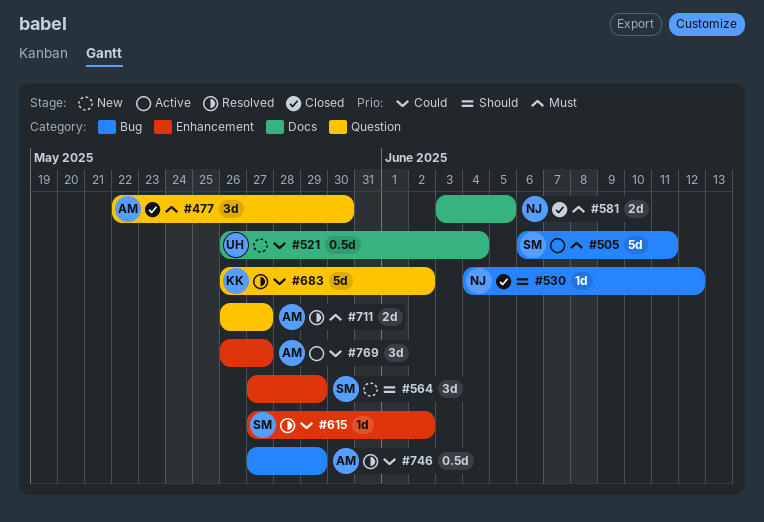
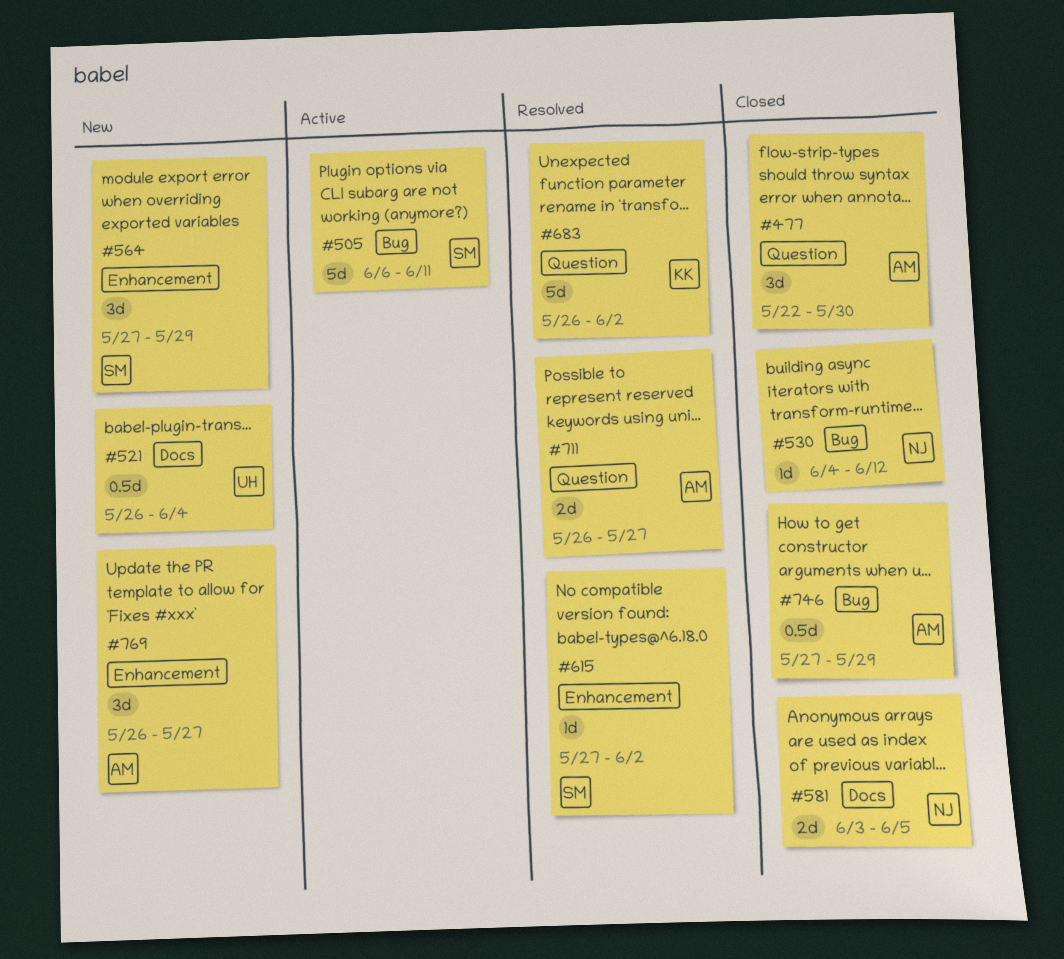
#746, status: Resolved -> Closed
#769, status: Active -> New

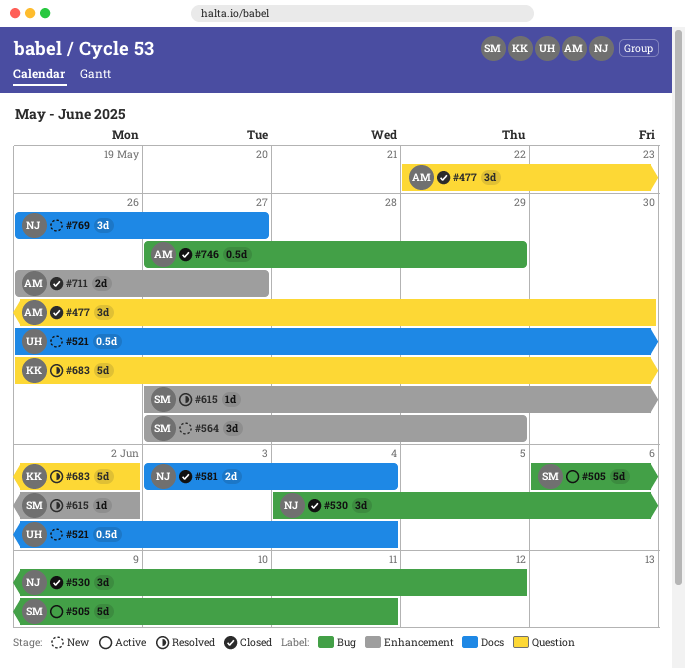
#530, estimate: 1d -> 3d
#581, due: Jun 5 -> Jun 4
#711, status: Resolved -> Closed
#711, label: Question -> Enhancement
#769, owner: AM -> NJ
#769, label: Enhancement -> Docs

